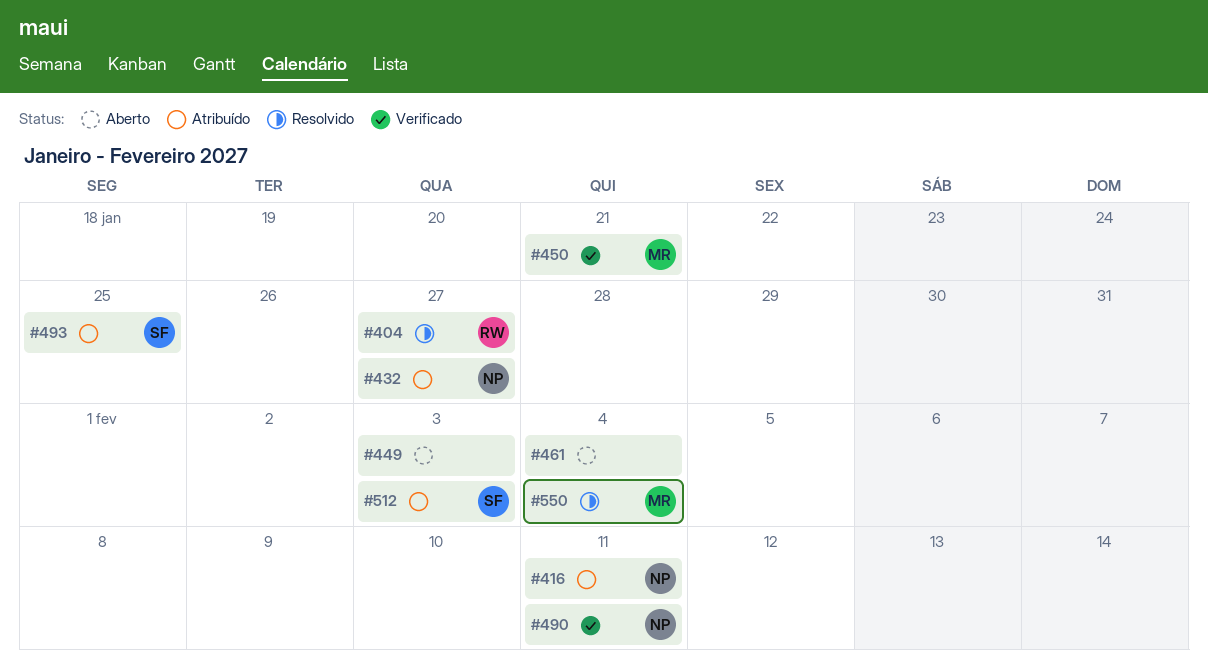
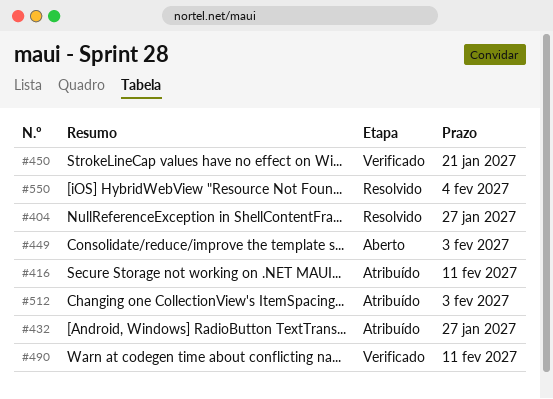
#461: present -> none
#493: present -> none

